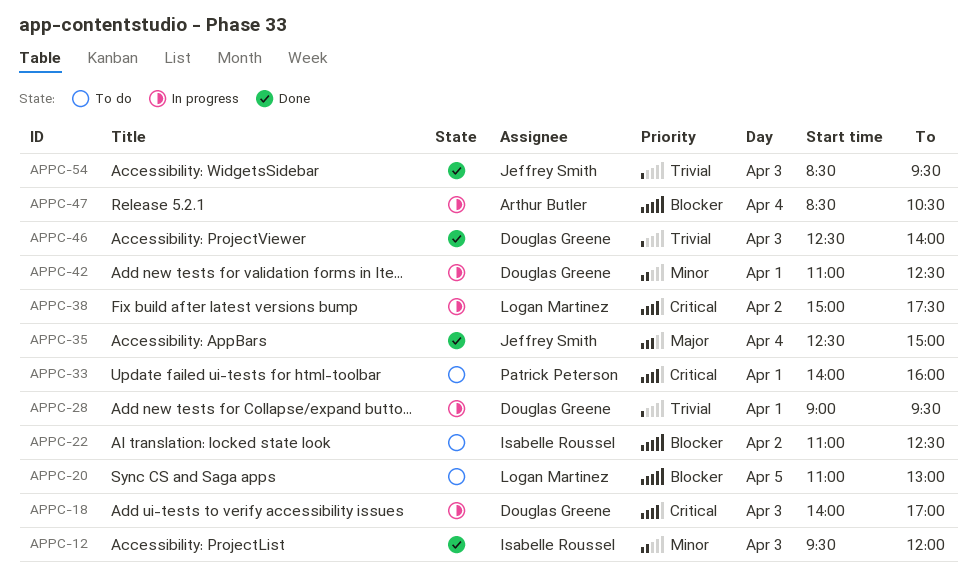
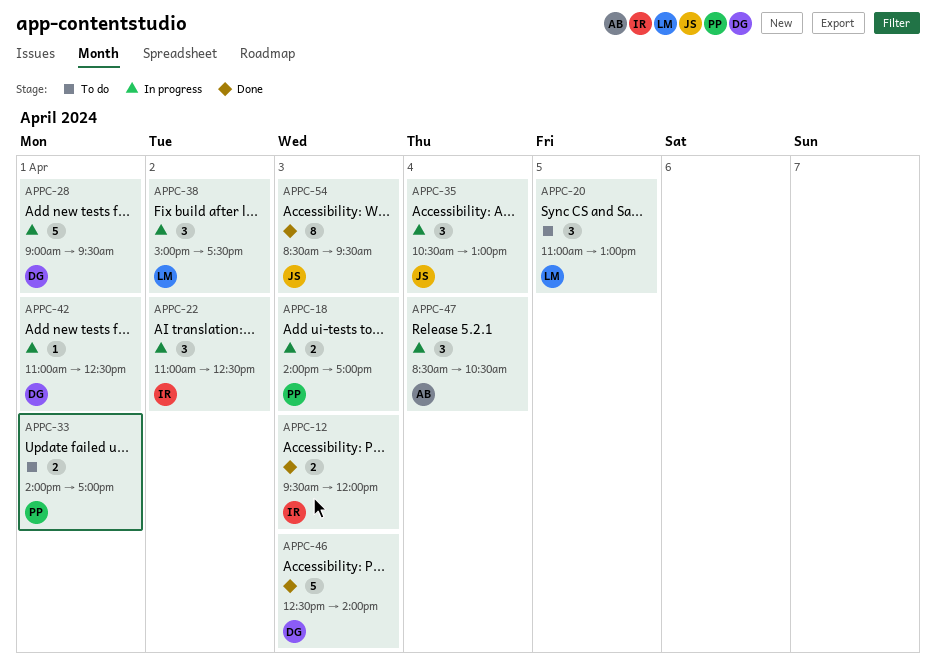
APPC-18, owner: Douglas Greene -> Patrick Peterson
APPC-22, status: To do -> In progress
APPC-33, ends: 16:00 -> 17:00
APPC-35, status: Done -> In progress
APPC-35, begins: 12:30 -> 10:30
APPC-35, ends: 15:00 -> 13:00

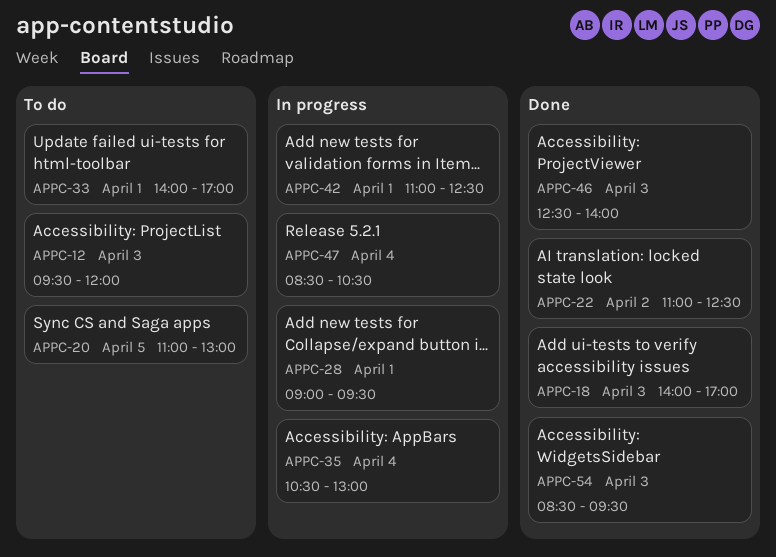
APPC-12, status: Done -> To do
APPC-18, status: In progress -> Done
APPC-22, status: In progress -> Done
APPC-38: present -> none

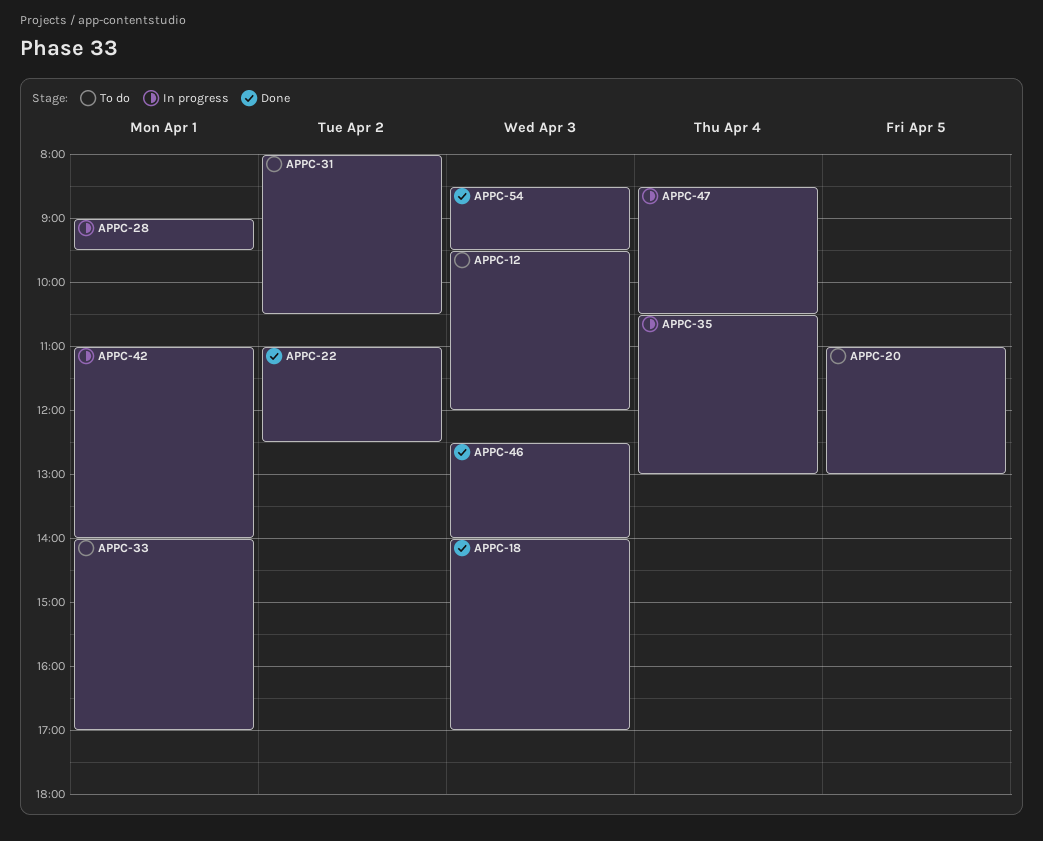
APPC-31: none -> present
APPC-42, ends: 12:30 -> 14:00

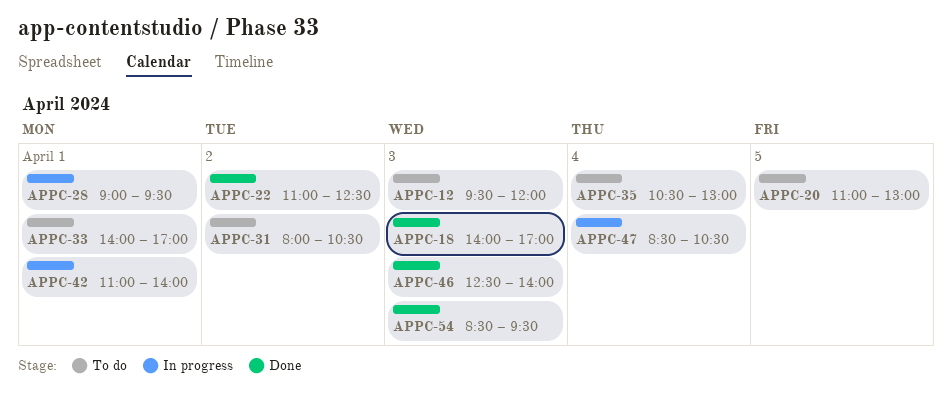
APPC-35, status: In progress -> To do

